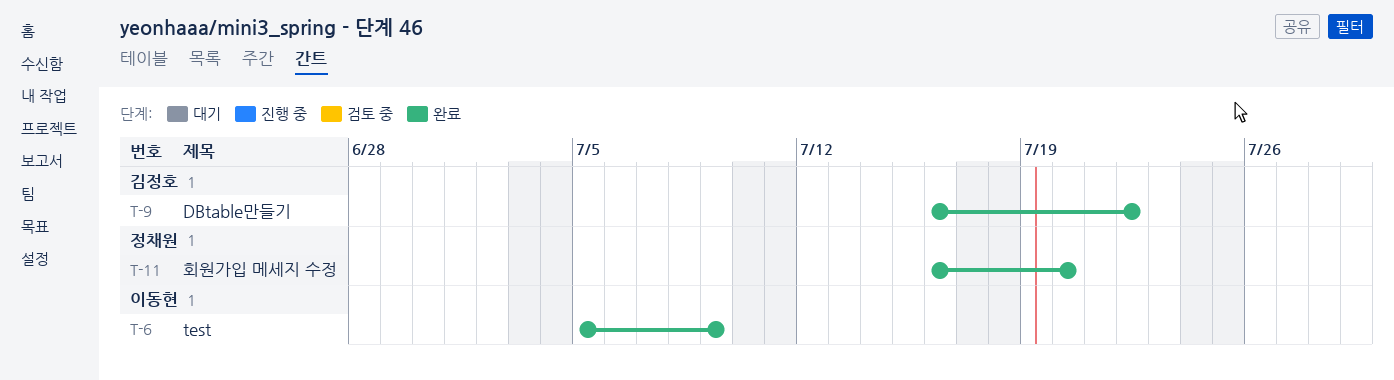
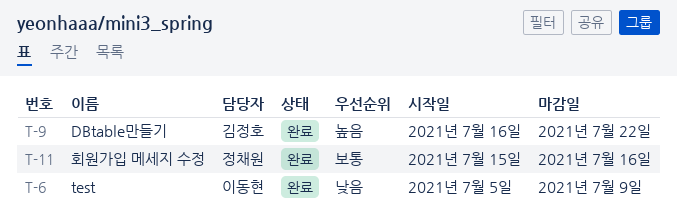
T-11, start: Jul 16 -> Jul 15
T-11, due: Jul 20 -> Jul 16

